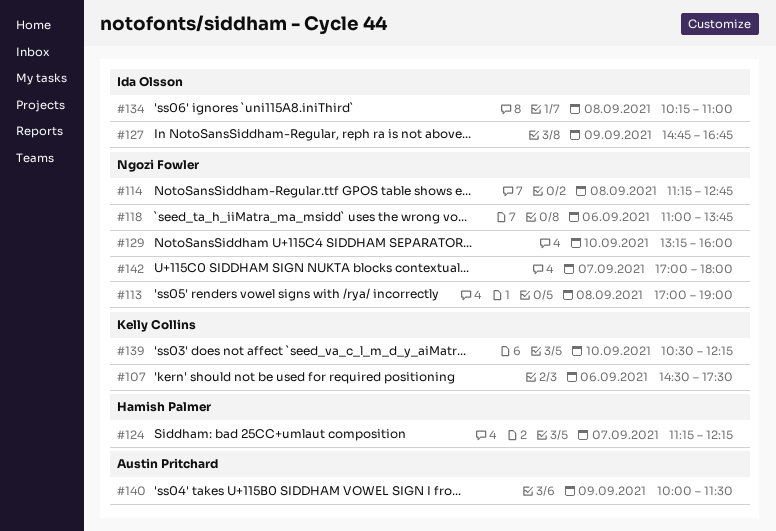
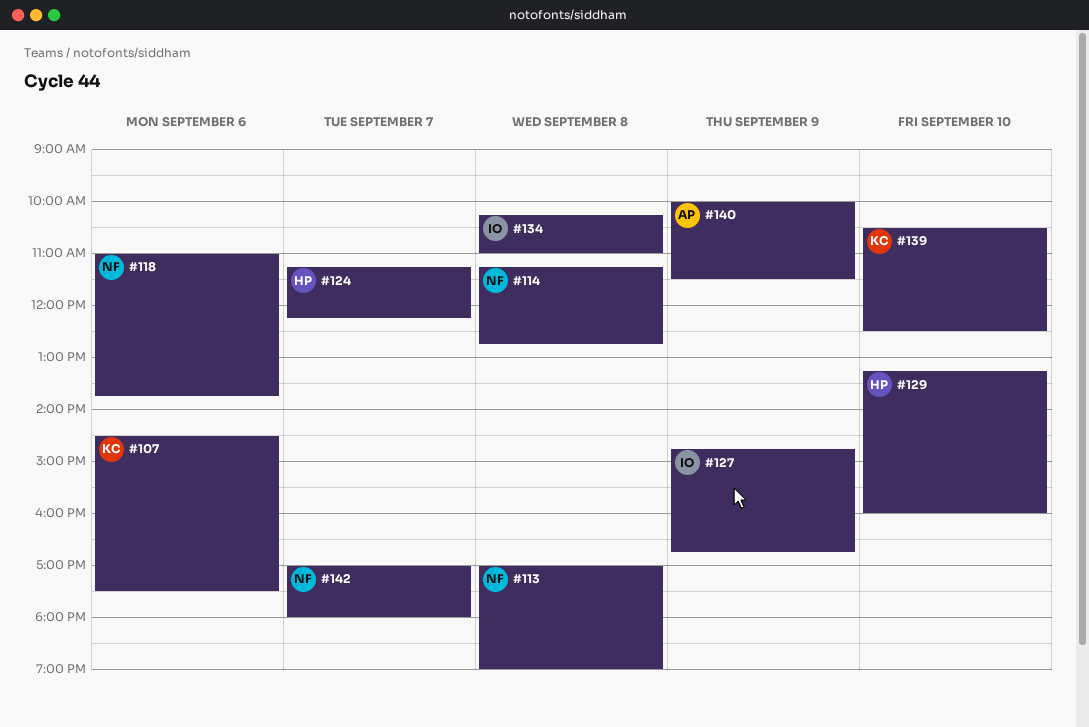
#129, owner: Ngozi Fowler -> Hamish Palmer
#139, ends: 12:15 -> 12:30

